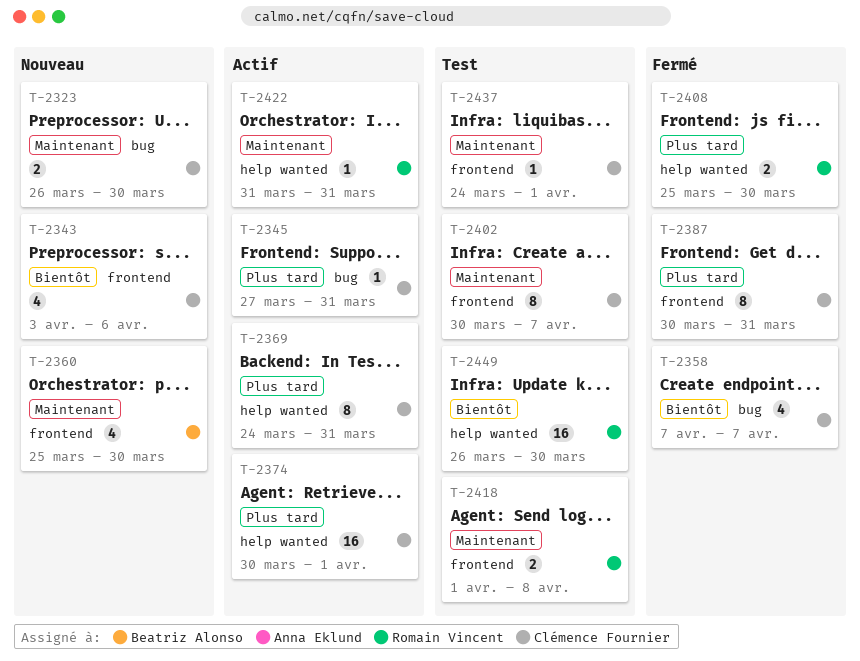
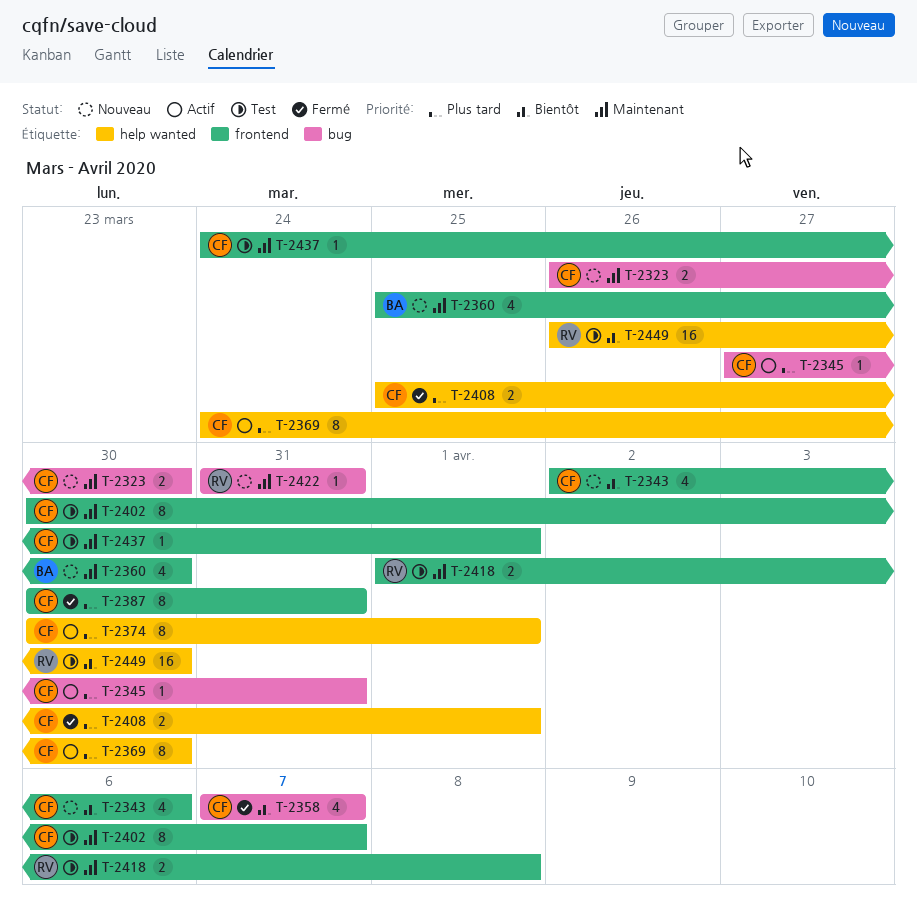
T-2343, start: Apr 3 -> Apr 2
T-2369, due: Mar 31 -> Mar 30
T-2374, estimate: 16 -> 8
T-2408, owner: Romain Vincent -> Clémence Fournier
T-2408, due: Mar 30 -> Apr 1
T-2422, status: Actif -> Nouveau
T-2422, label: help wanted -> bug

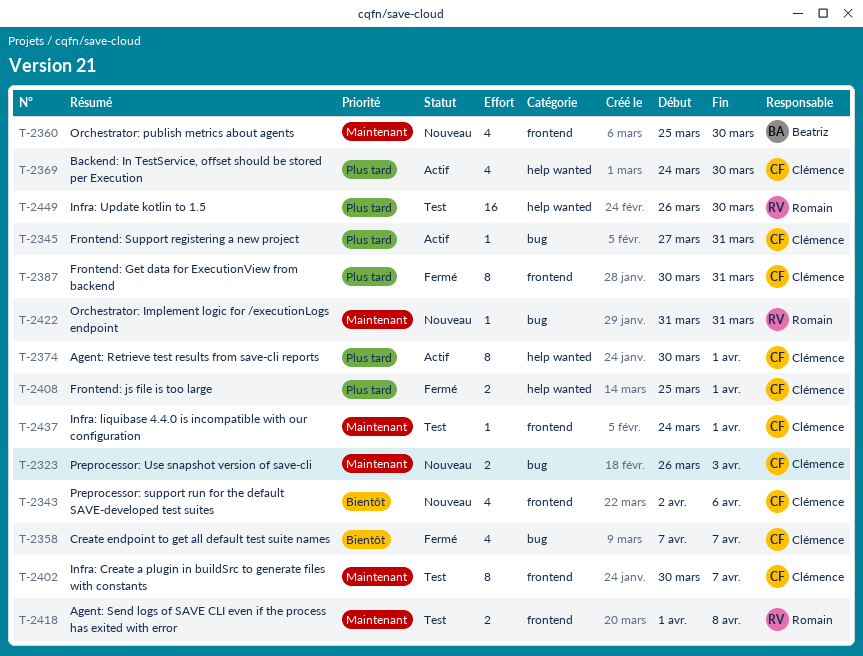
T-2323, due: Mar 30 -> Apr 3
T-2369, estimate: 8 -> 4
T-2449, priority: Bientôt -> Plus tard

